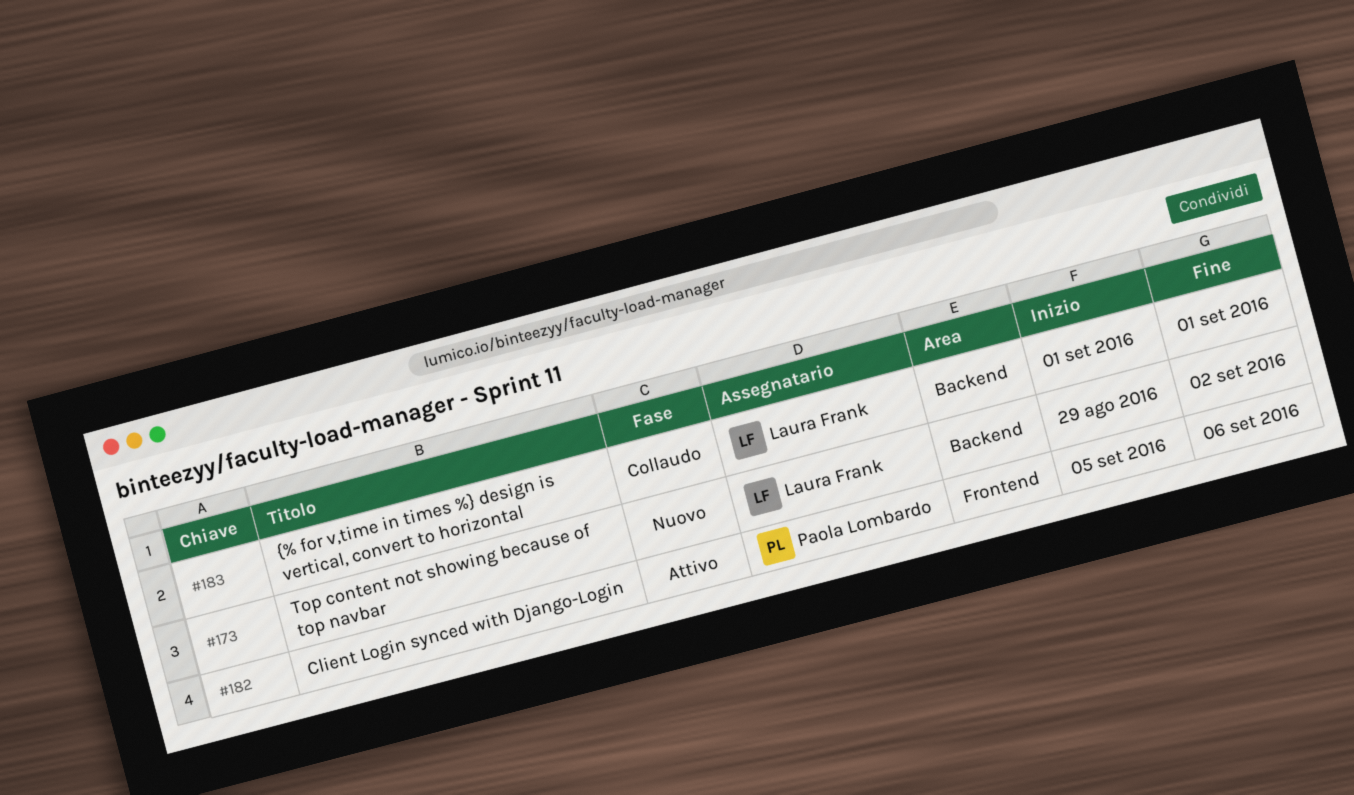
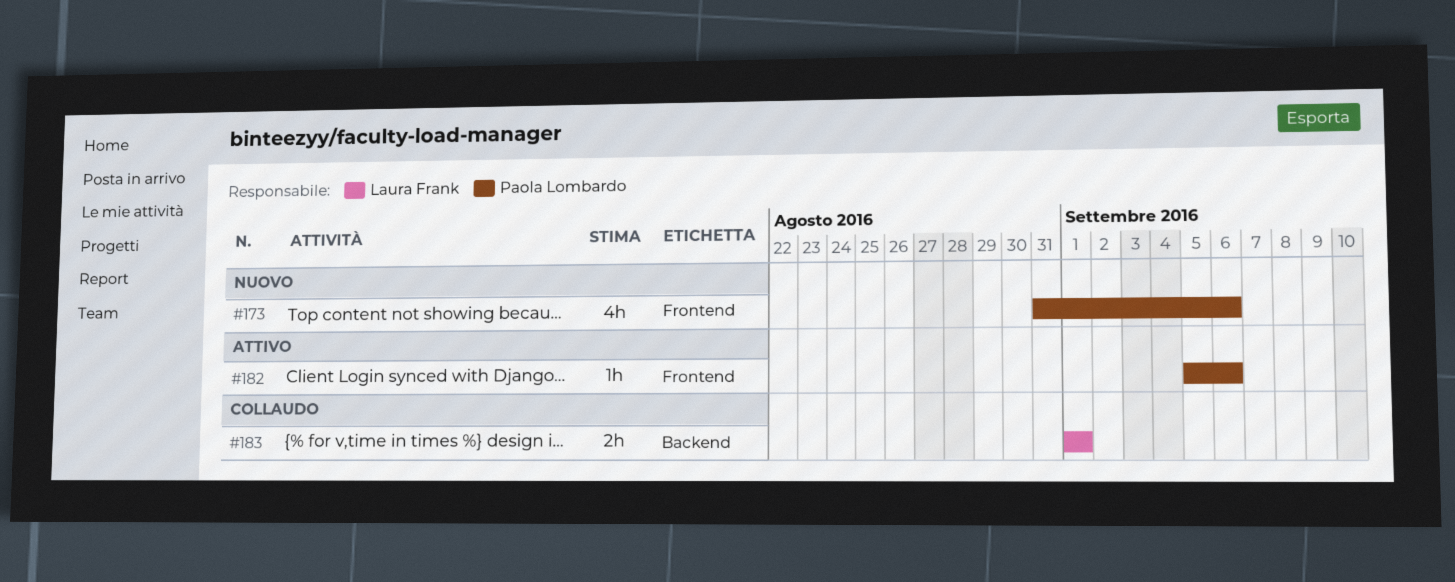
#173, owner: Laura Frank -> Paola Lombardo
#173, label: Backend -> Frontend
#173, start: Aug 29 -> Aug 31
#173, due: Sep 2 -> Sep 6

